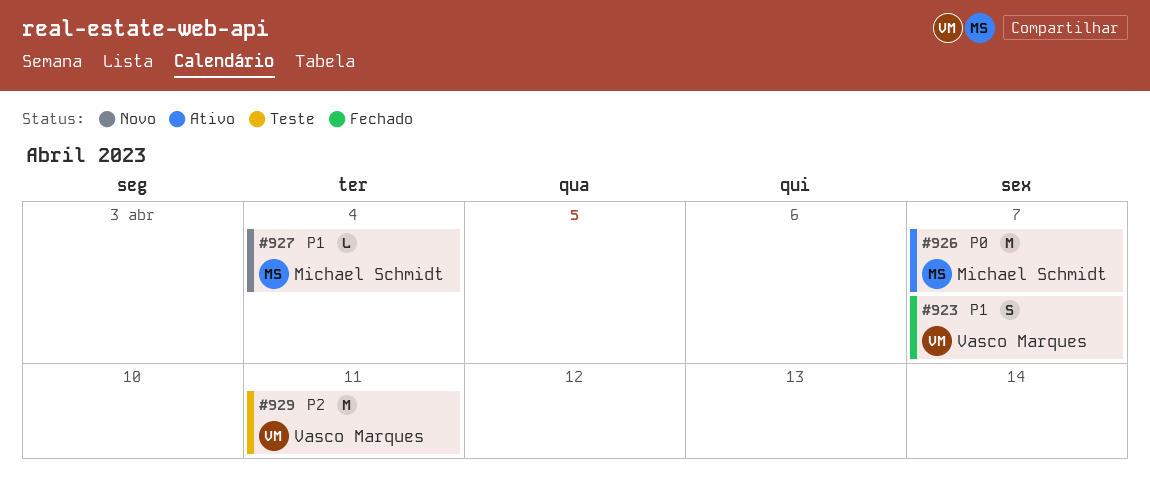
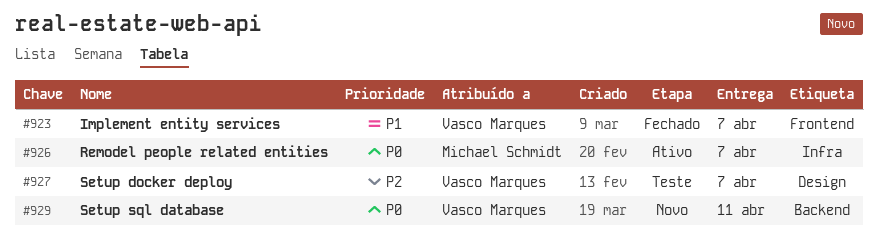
#927, status: Novo -> Teste
#927, owner: Michael Schmidt -> Vasco Marques
#927, priority: P1 -> P2
#927, due: Apr 4 -> Apr 7
#929, status: Teste -> Novo
#929, priority: P2 -> P0

